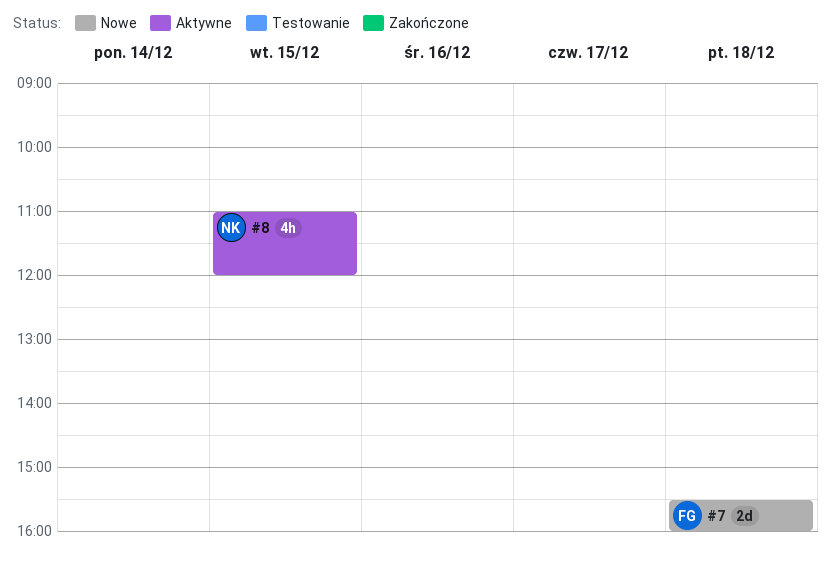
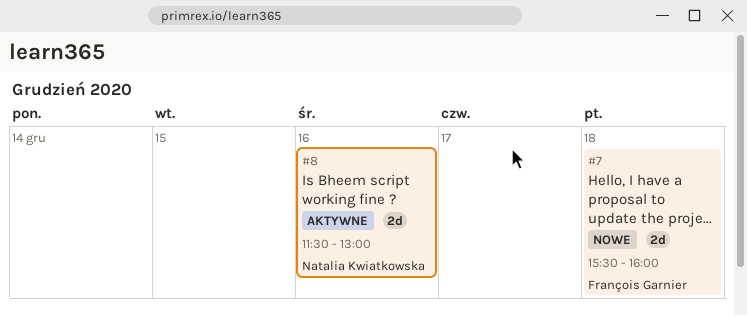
#8, estimate: 4h -> 2d
#8, day: Dec 15 -> Dec 16
#8, begins: 11:00 -> 11:30
#8, ends: 12:00 -> 13:00

